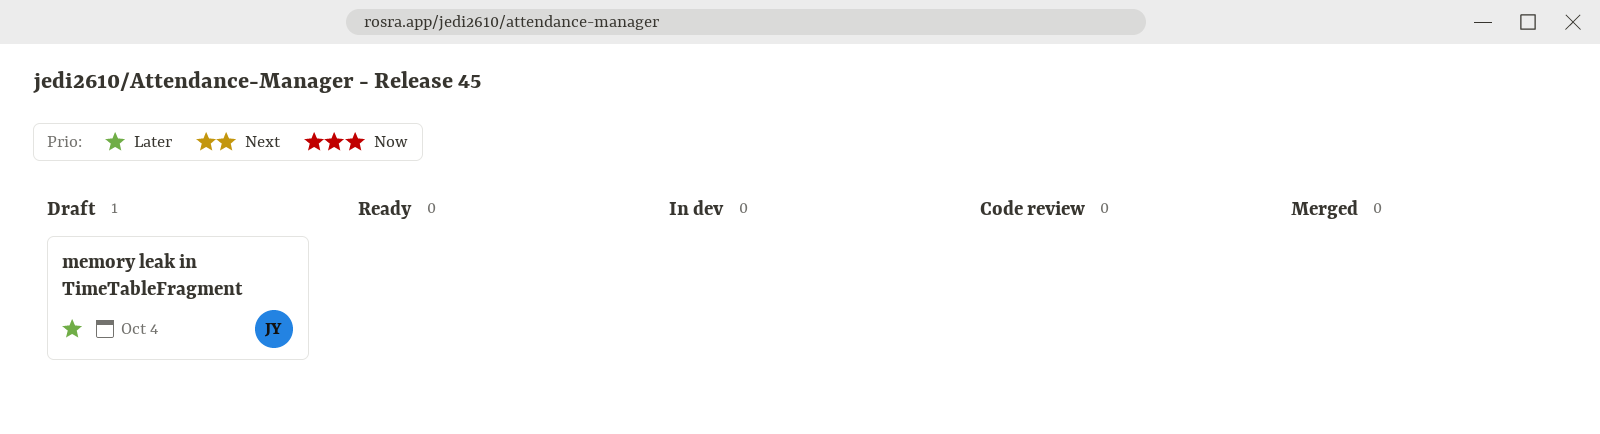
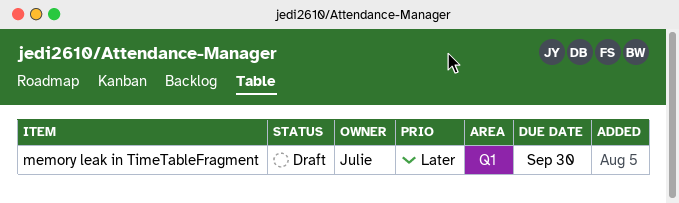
memory leak in TimeTableFragment, due: Oct 4 -> Sep 30

